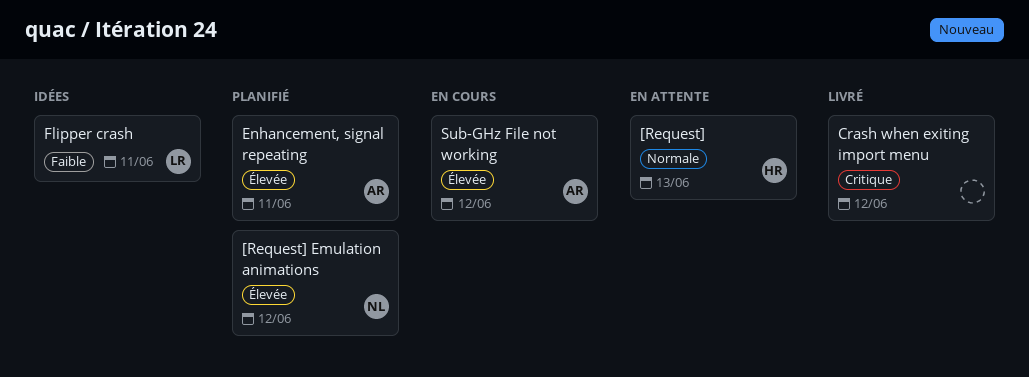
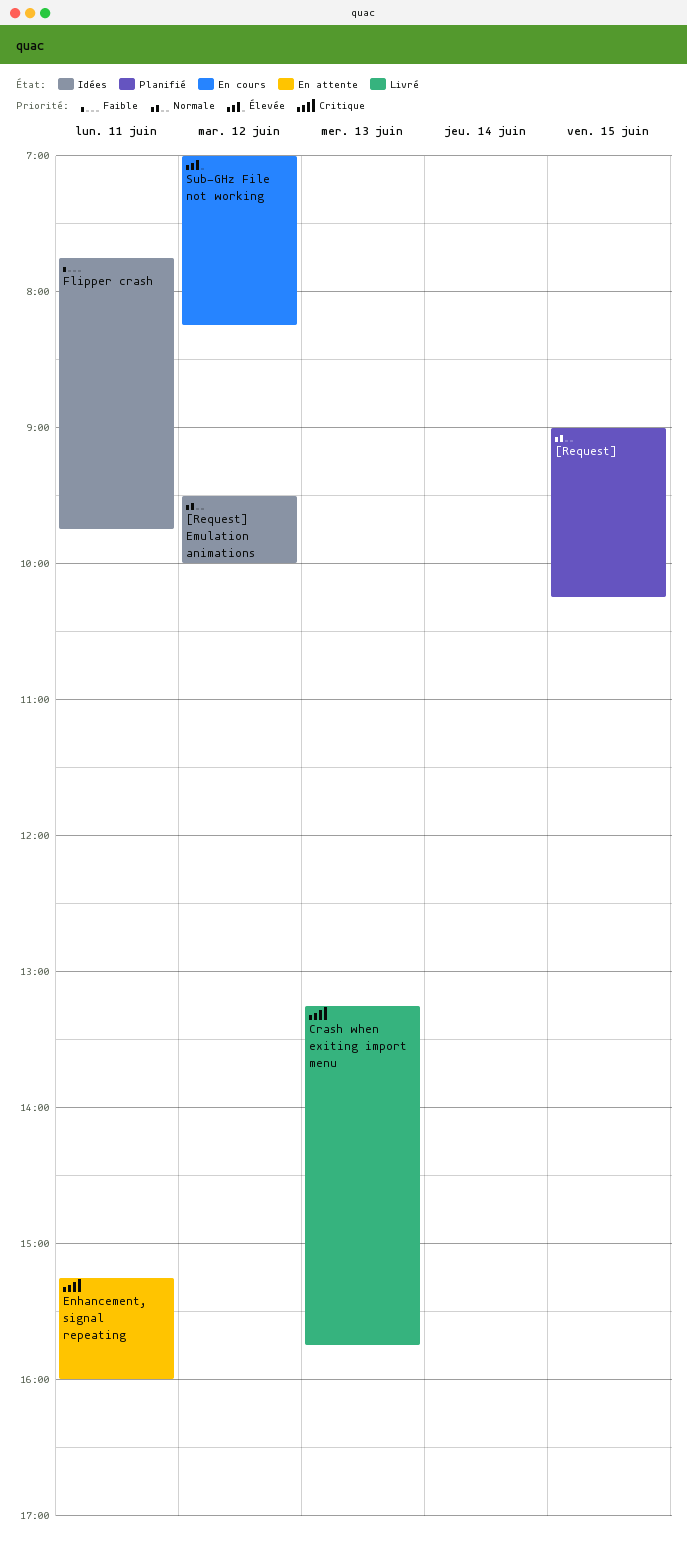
[Request], status: En attente -> Planifié
[Request], day: Jun 13 -> Jun 15
[Request] Emulation animations, status: Planifié -> Idées
[Request] Emulation animations, priority: Élevée -> Normale
Crash when exiting import menu, day: Jun 12 -> Jun 13
Enhancement, signal repeating, status: Planifié -> En attente
Enhancement, signal repeating, priority: Élevée -> Critique

